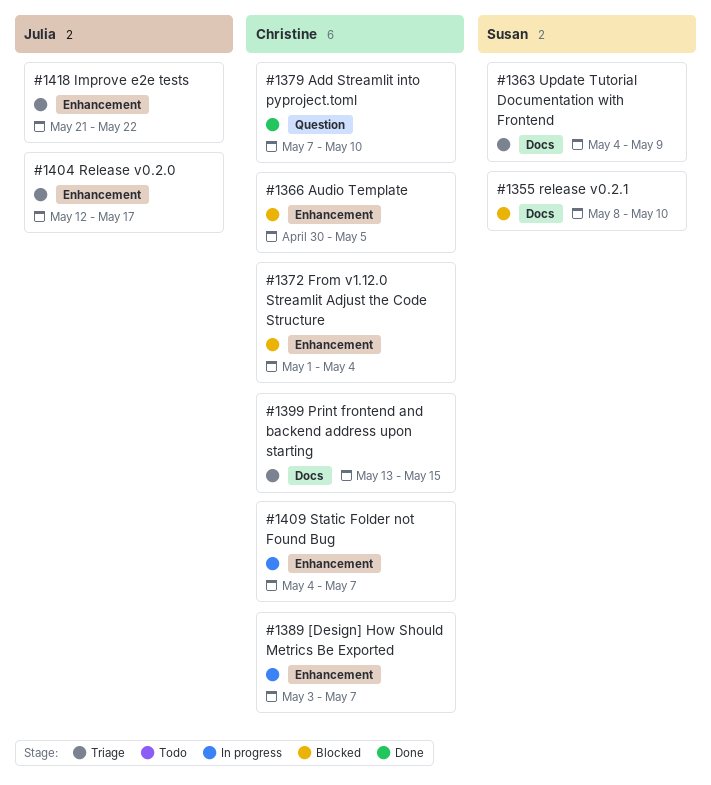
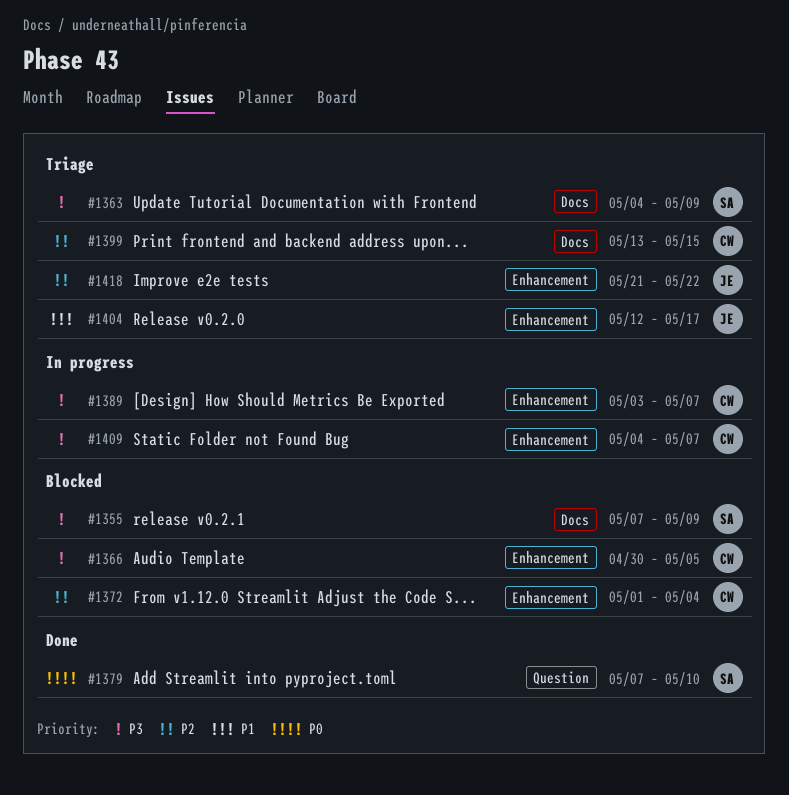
#1355, start: May 8 -> May 7
#1355, due: May 10 -> May 9
#1379, owner: Christine -> Susan

